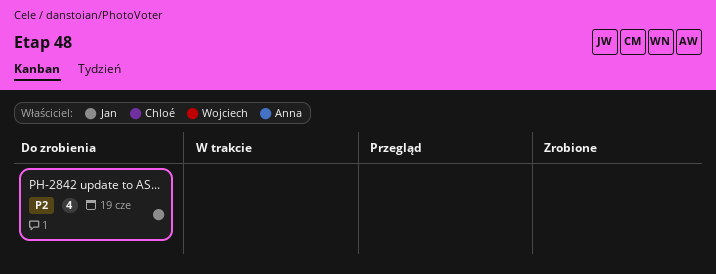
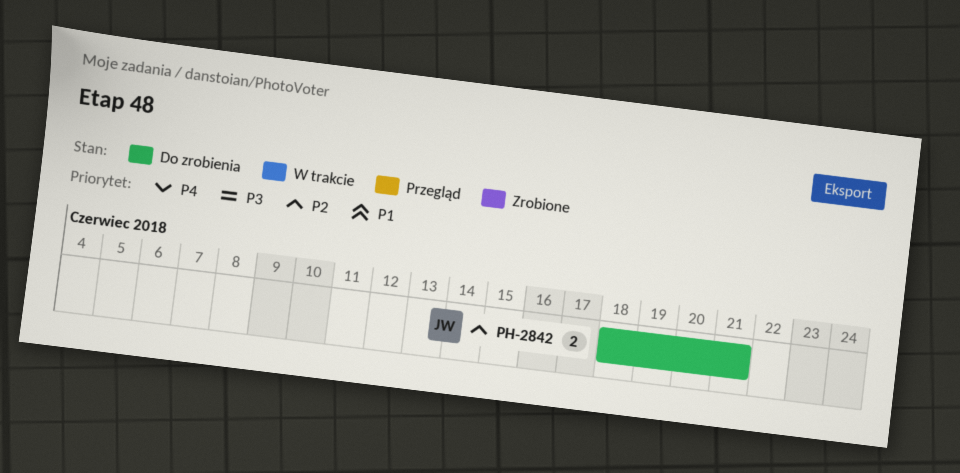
PH-2842, estimate: 4 -> 2
PH-2842, due: Jun 19 -> Jun 21

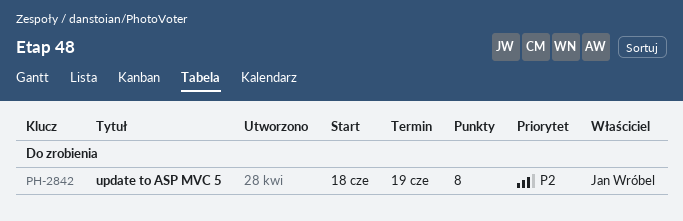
PH-2842, estimate: 2 -> 8
PH-2842, due: Jun 21 -> Jun 19

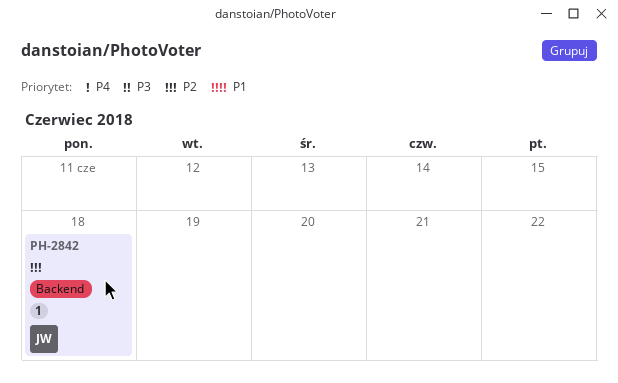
PH-2842, estimate: 8 -> 1
PH-2842, due: Jun 19 -> Jun 18

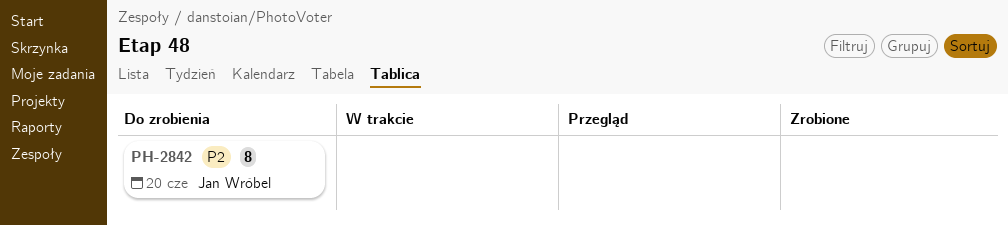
PH-2842, estimate: 1 -> 8
PH-2842, due: Jun 18 -> Jun 20

